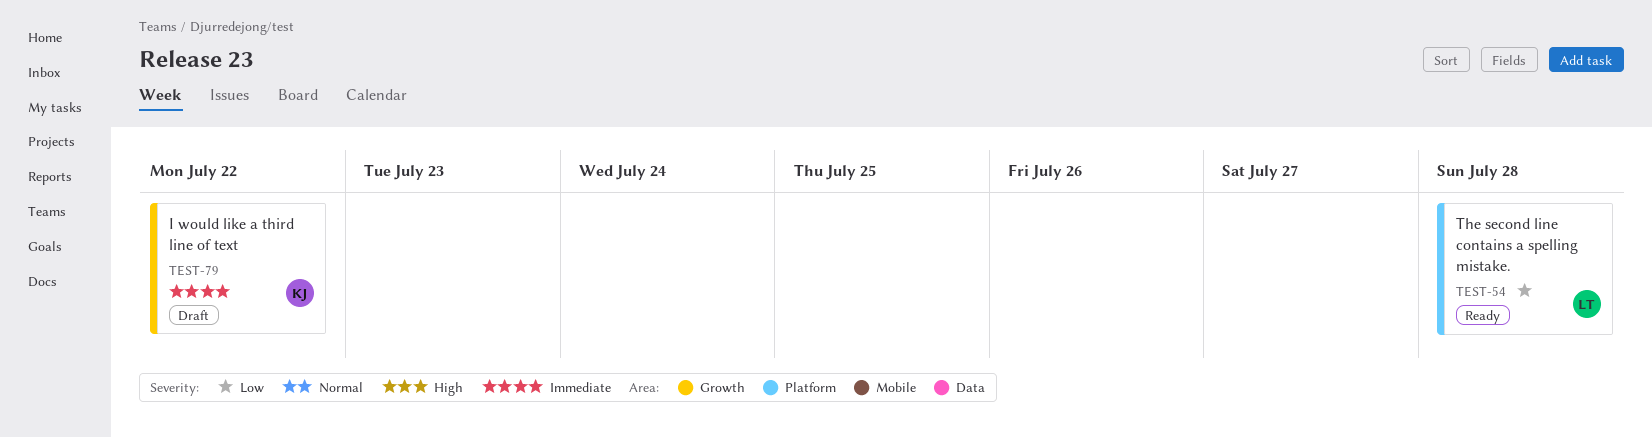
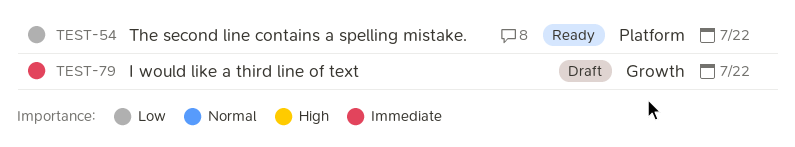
TEST-54, due: Jul 28 -> Jul 22

